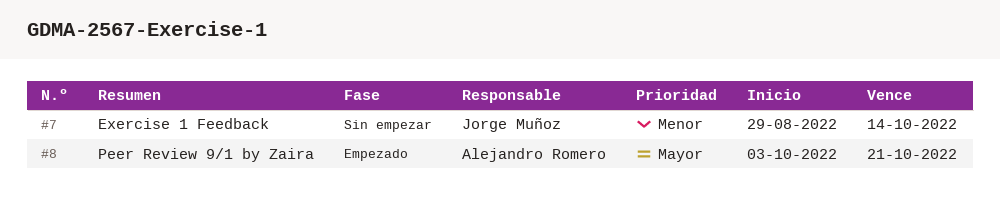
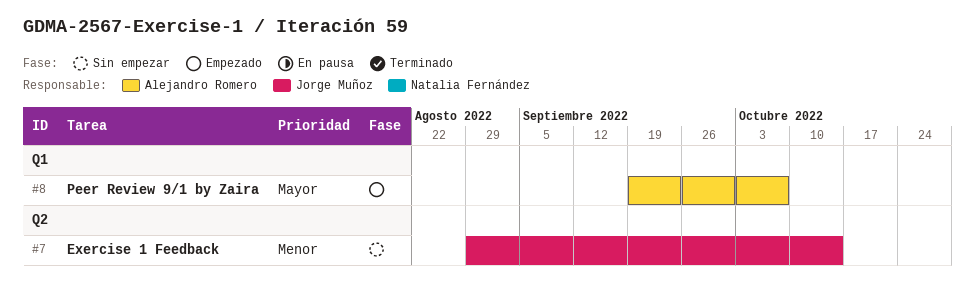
#8, start: Oct 3 -> Sep 19
#8, due: Oct 21 -> Oct 7

